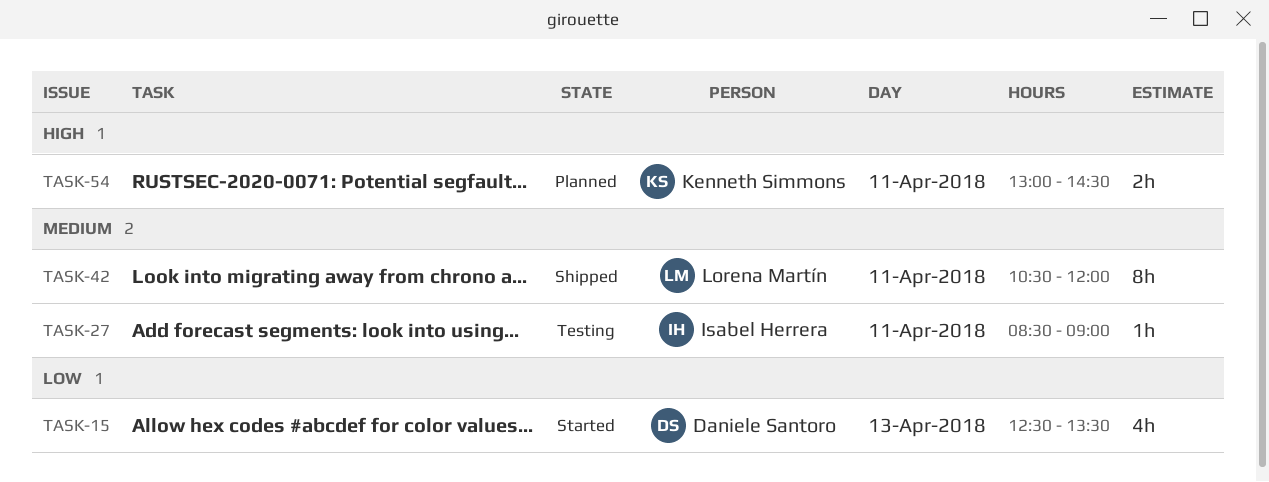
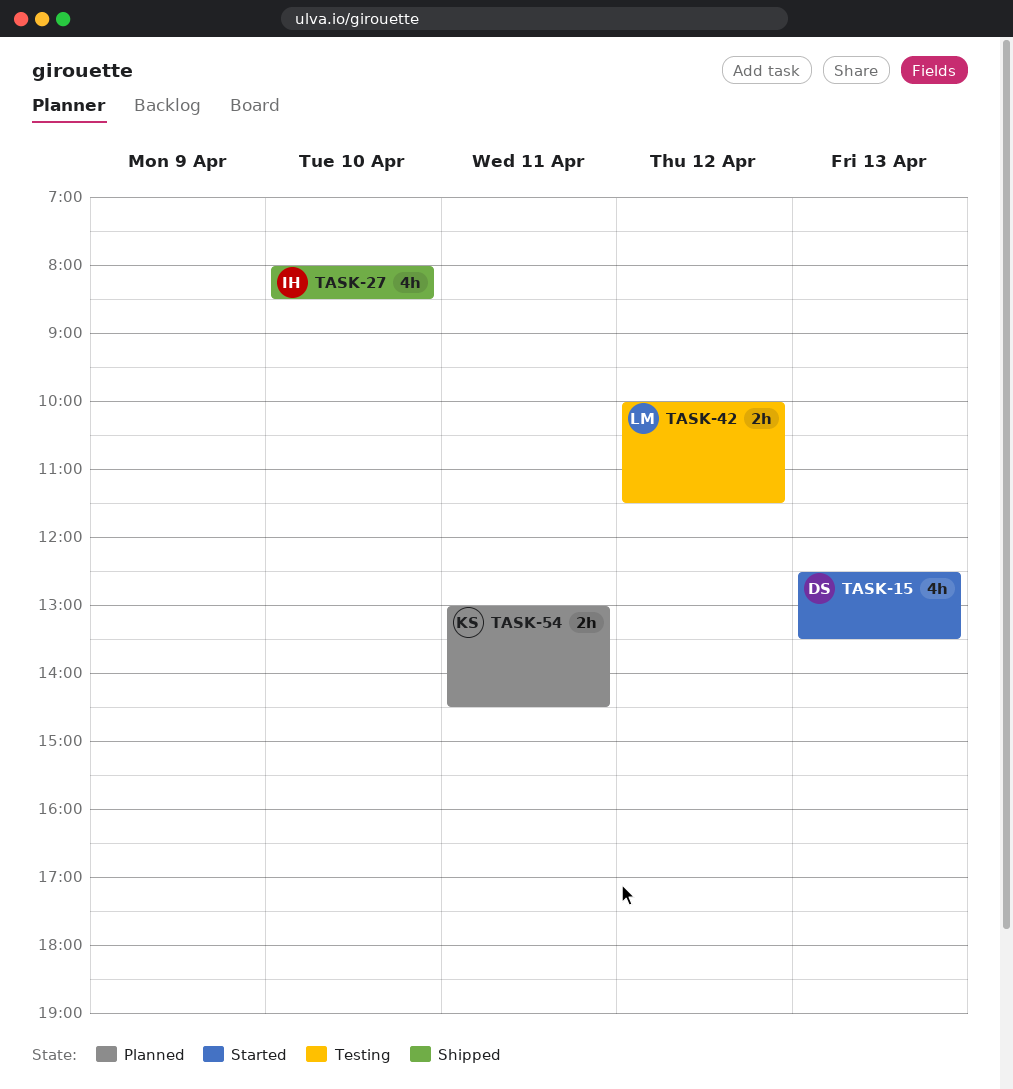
TASK-27, status: Testing -> Shipped
TASK-27, estimate: 1h -> 4h
TASK-27, day: Apr 11 -> Apr 10
TASK-27, begins: 08:30 -> 08:00
TASK-27, ends: 09:00 -> 08:30
TASK-42, status: Shipped -> Testing
TASK-42, estimate: 8h -> 2h
TASK-42, day: Apr 11 -> Apr 12
TASK-42, begins: 10:30 -> 10:00
TASK-42, ends: 12:00 -> 11:30

